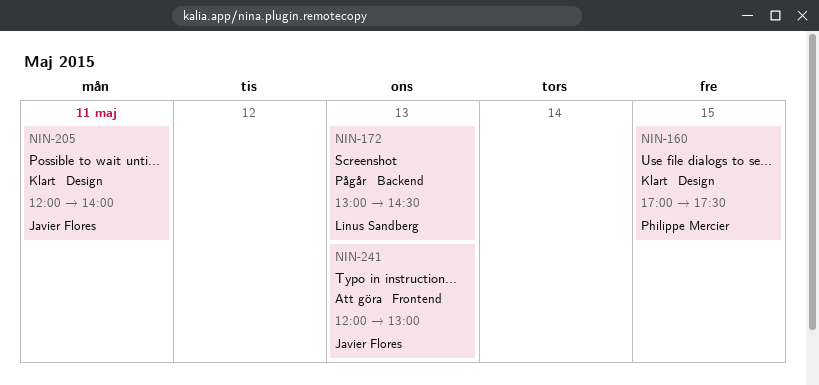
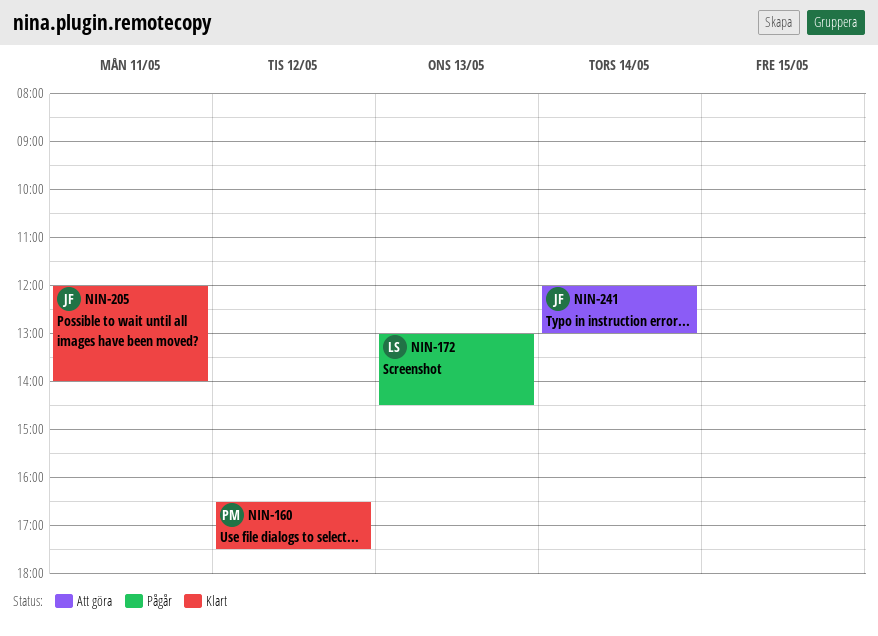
NIN-160, day: May 15 -> May 12
NIN-160, begins: 17:00 -> 16:30
NIN-241, day: May 13 -> May 14

